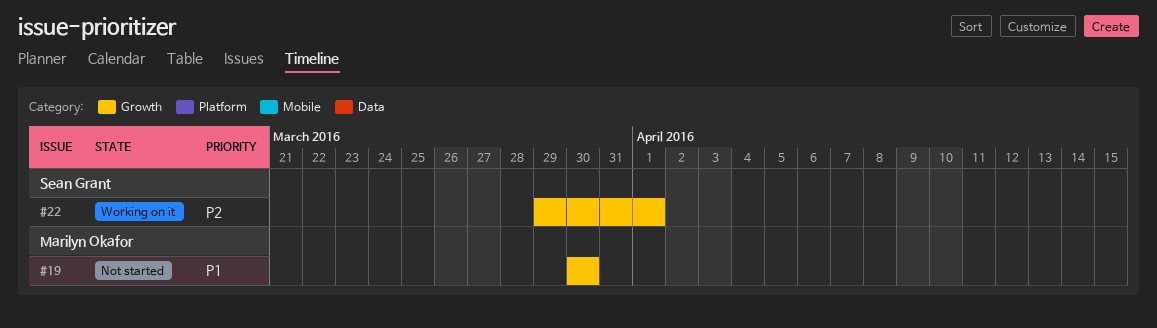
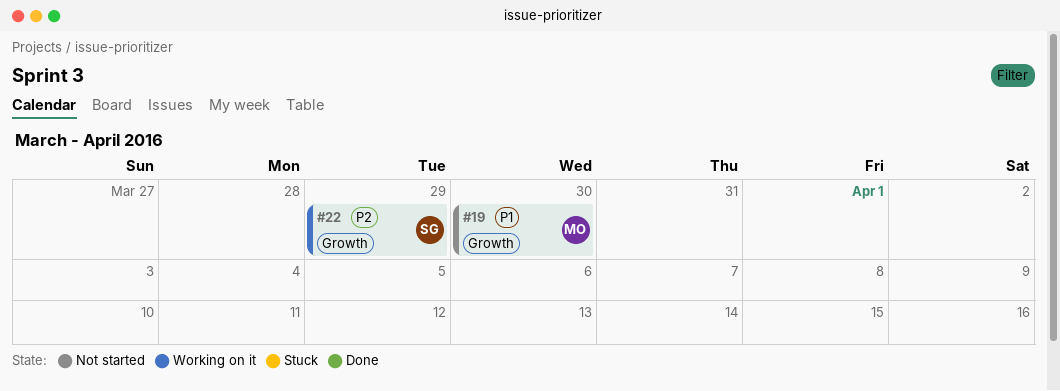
#22, due: Apr 1 -> Mar 29

